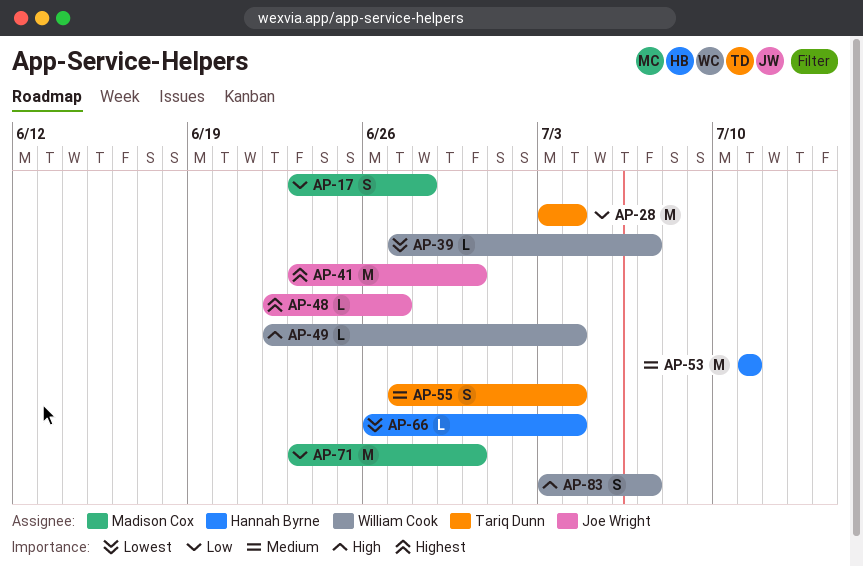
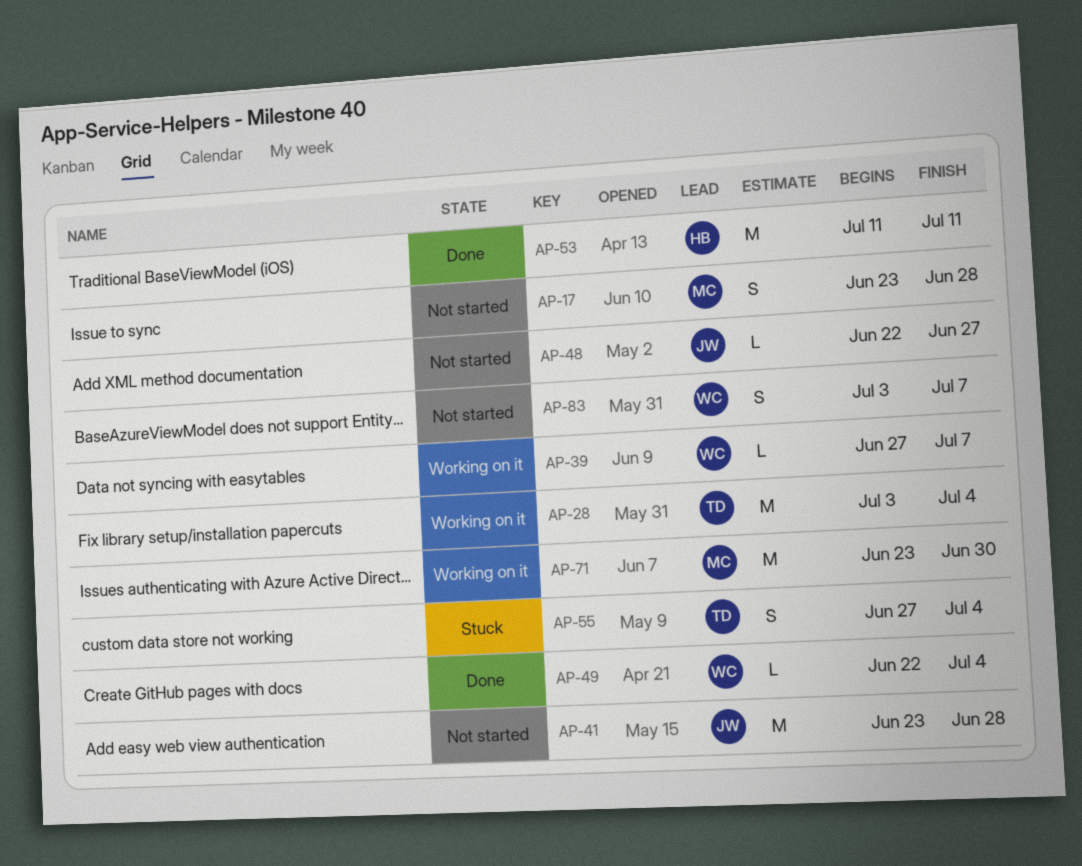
AP-41, due: Jun 30 -> Jun 28
AP-66: present -> none

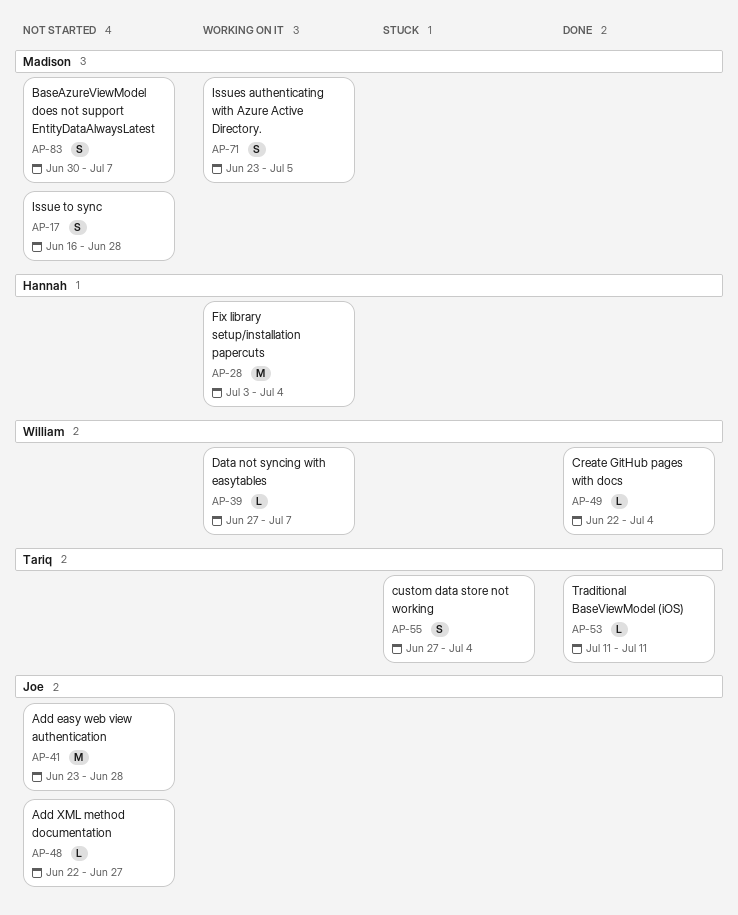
AP-17, start: Jun 23 -> Jun 16
AP-28, owner: Tariq -> Hannah
AP-53, owner: Hannah -> Tariq
AP-53, estimate: M -> L
AP-71, estimate: M -> S
AP-71, due: Jun 30 -> Jul 5
AP-83, owner: William -> Madison
AP-83, start: Jul 3 -> Jun 30

